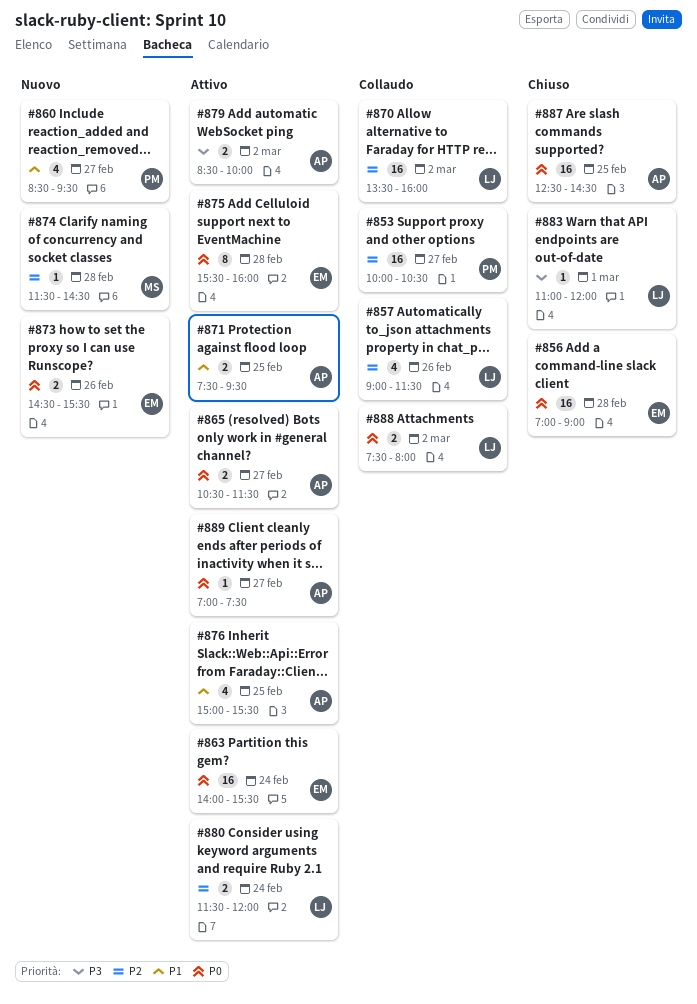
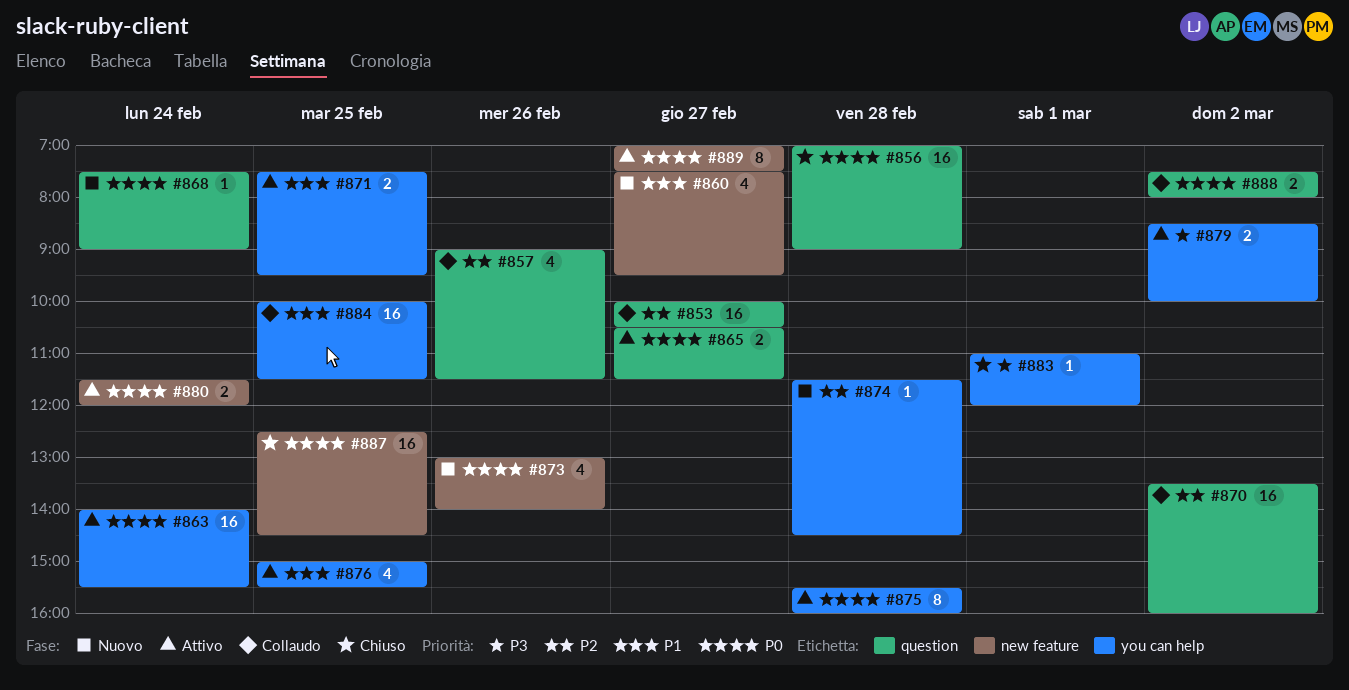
#860, begins: 08:30 -> 07:30
#868: none -> present
#873, estimate: 2 -> 4
#873, begins: 14:30 -> 13:00
#873, ends: 15:30 -> 14:00
#880, priority: P2 -> P0
#884: none -> present
#889, estimate: 1 -> 8

